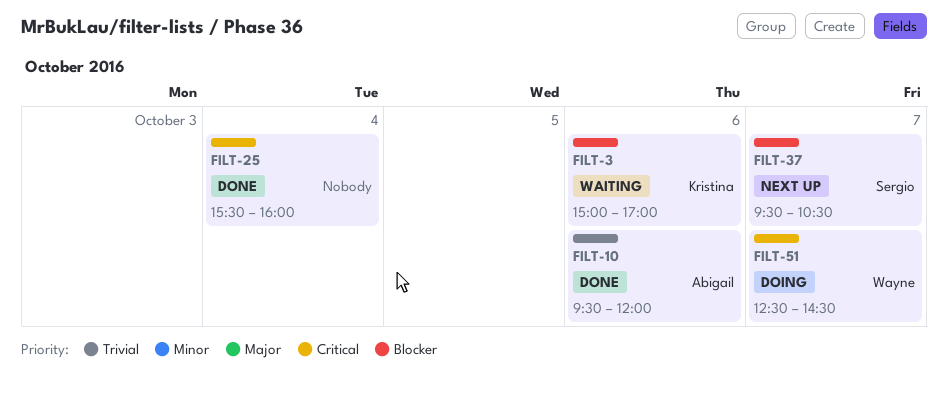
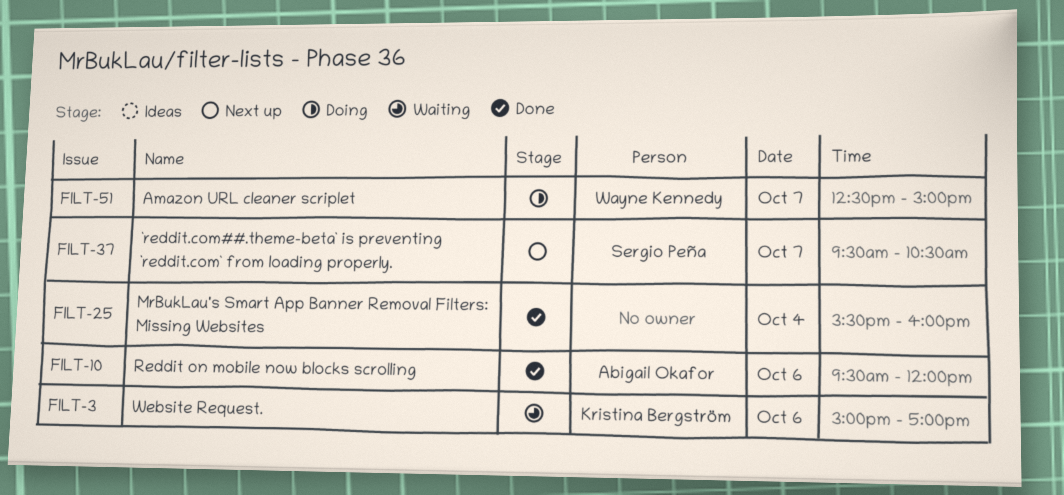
FILT-51, ends: 14:30 -> 15:00

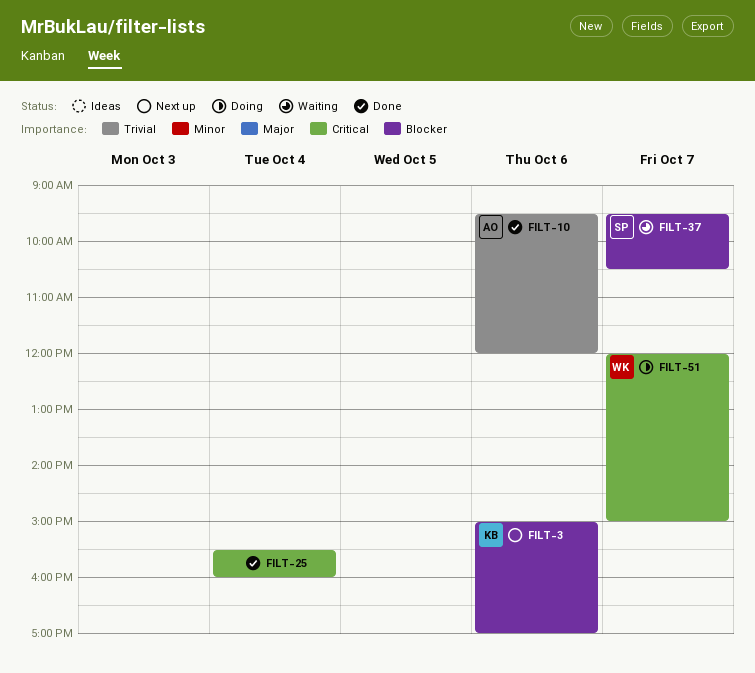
FILT-3, status: Waiting -> Next up
FILT-37, status: Next up -> Waiting
FILT-51, begins: 12:30 -> 12:00

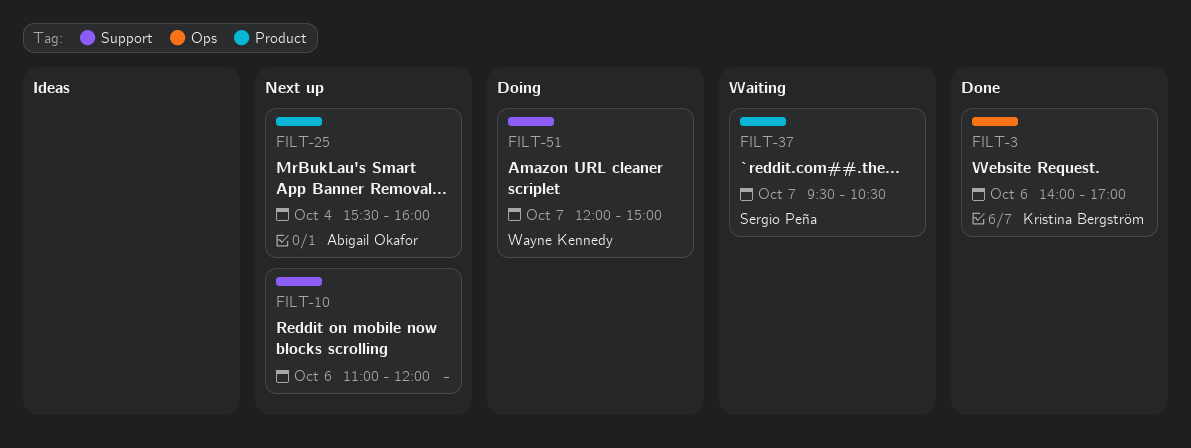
FILT-3, status: Next up -> Done
FILT-3, begins: 15:00 -> 14:00
FILT-10, status: Done -> Next up
FILT-10, owner: Abigail Okafor -> none
FILT-10, begins: 09:30 -> 11:00
FILT-25, status: Done -> Next up
FILT-25, owner: none -> Abigail Okafor

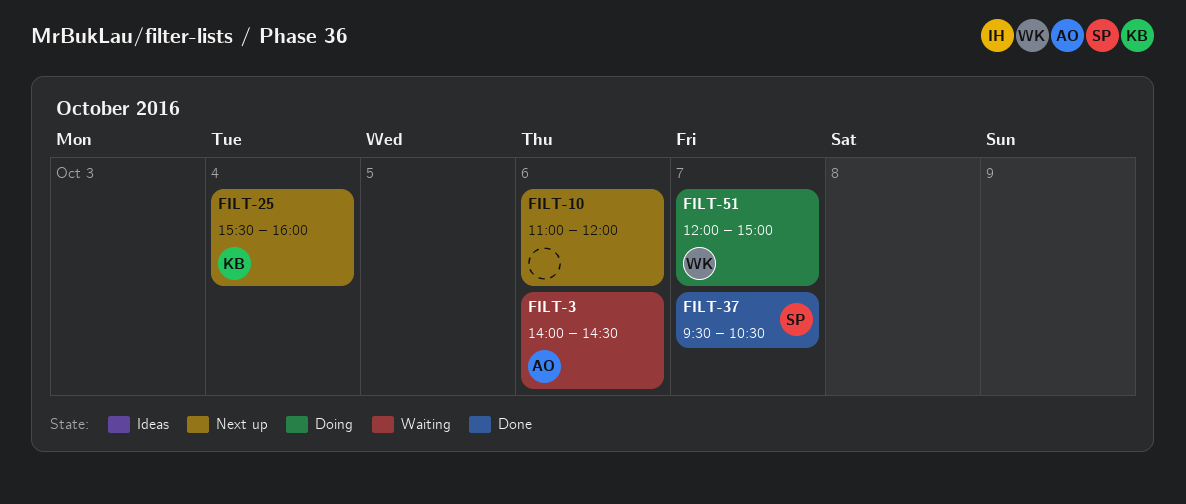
FILT-3, status: Done -> Waiting
FILT-3, owner: Kristina Bergström -> Abigail Okafor
FILT-3, ends: 17:00 -> 14:30
FILT-25, owner: Abigail Okafor -> Kristina Bergström
FILT-37, status: Waiting -> Done

